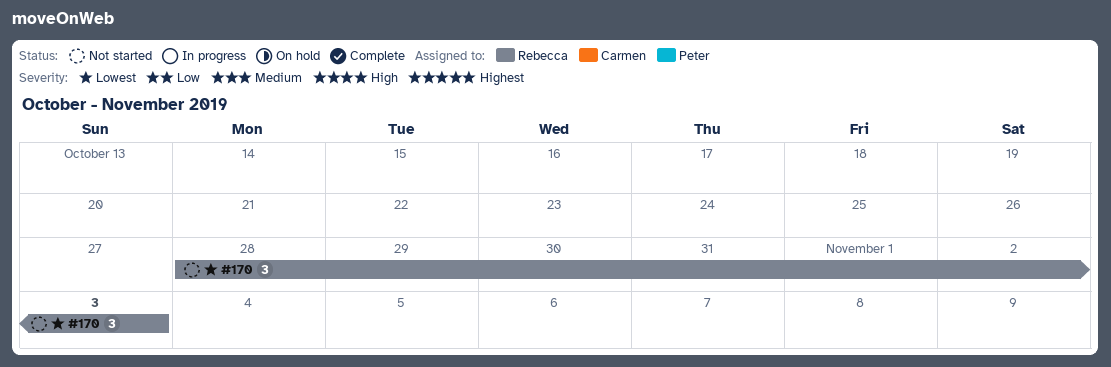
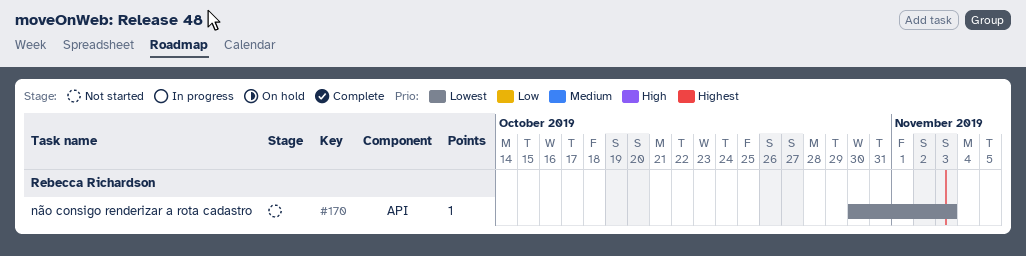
#170, estimate: 3 -> 1
#170, start: Oct 28 -> Oct 30

